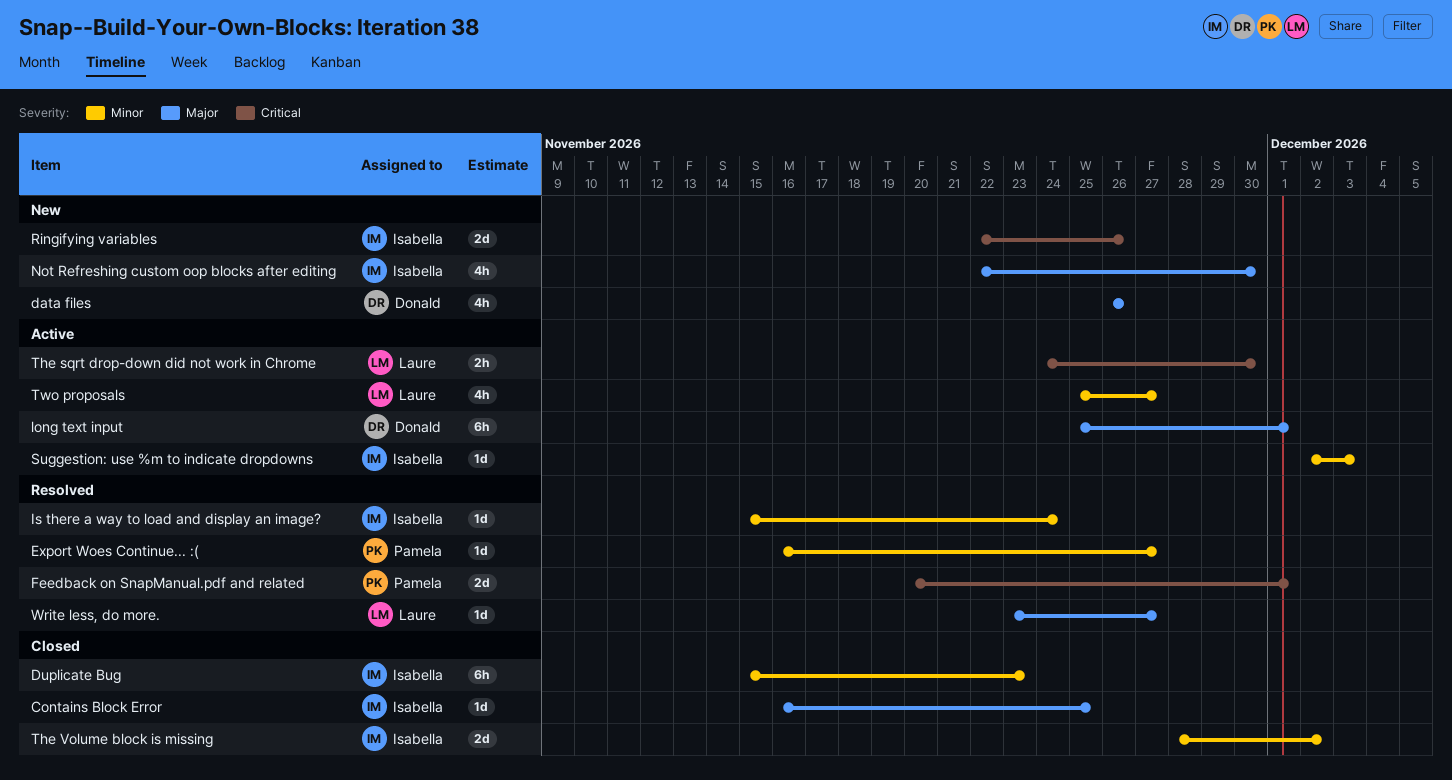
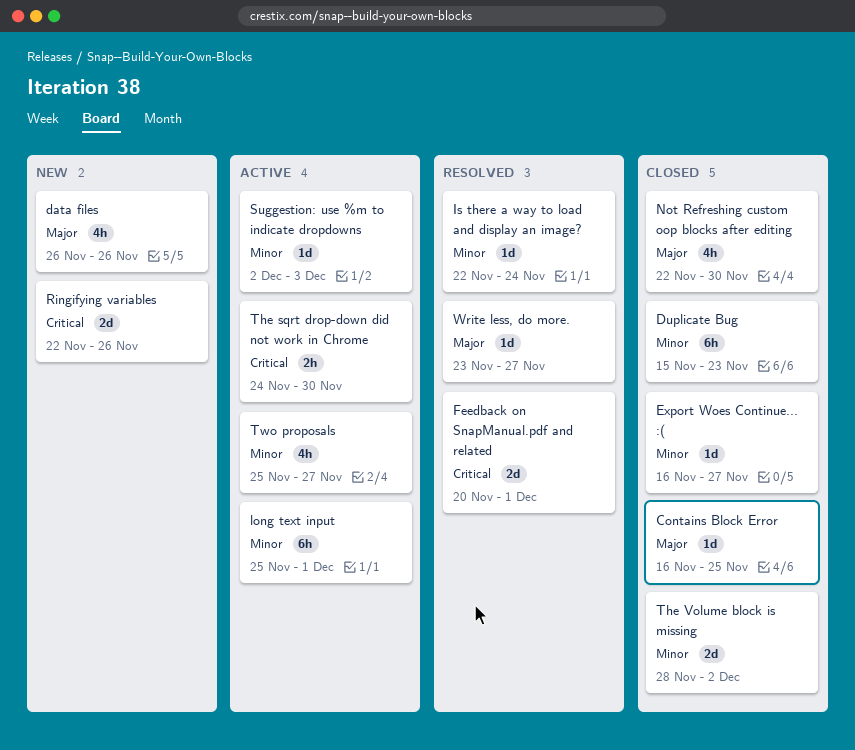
Export Woes Continue... :(, status: Resolved -> Closed
Is there a way to load and display an image?, start: Nov 15 -> Nov 22
long text input, priority: Major -> Minor
Not Refreshing custom oop blocks after editing, status: New -> Closed

